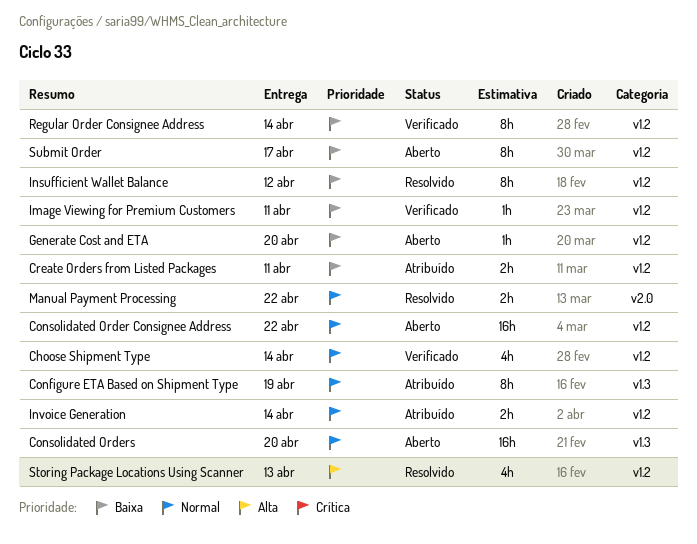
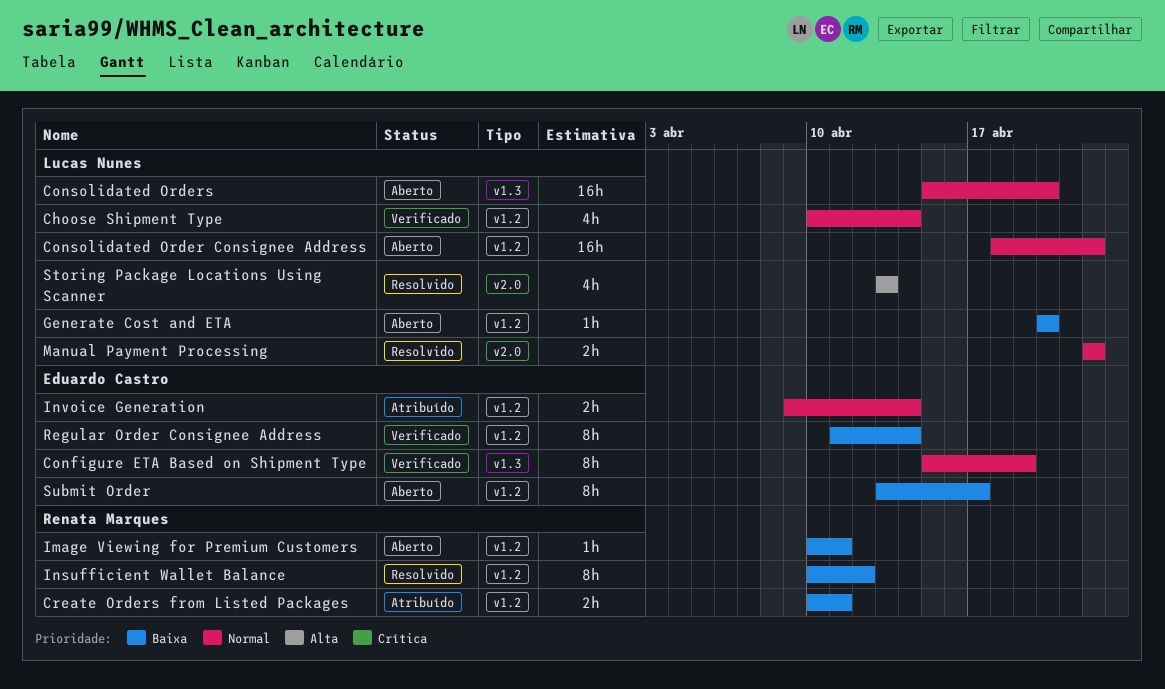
Configure ETA Based on Shipment Type, status: Atribuído -> Verificado
Image Viewing for Premium Customers, status: Verificado -> Aberto
Storing Package Locations Using Scanner, label: v1.2 -> v2.0

